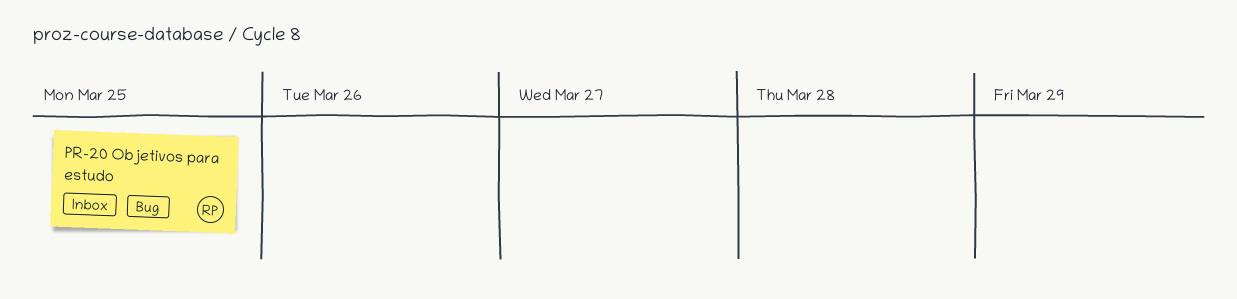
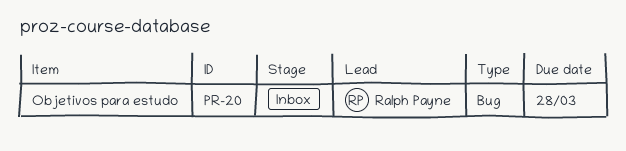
PR-20, due: Mar 25 -> Mar 28

